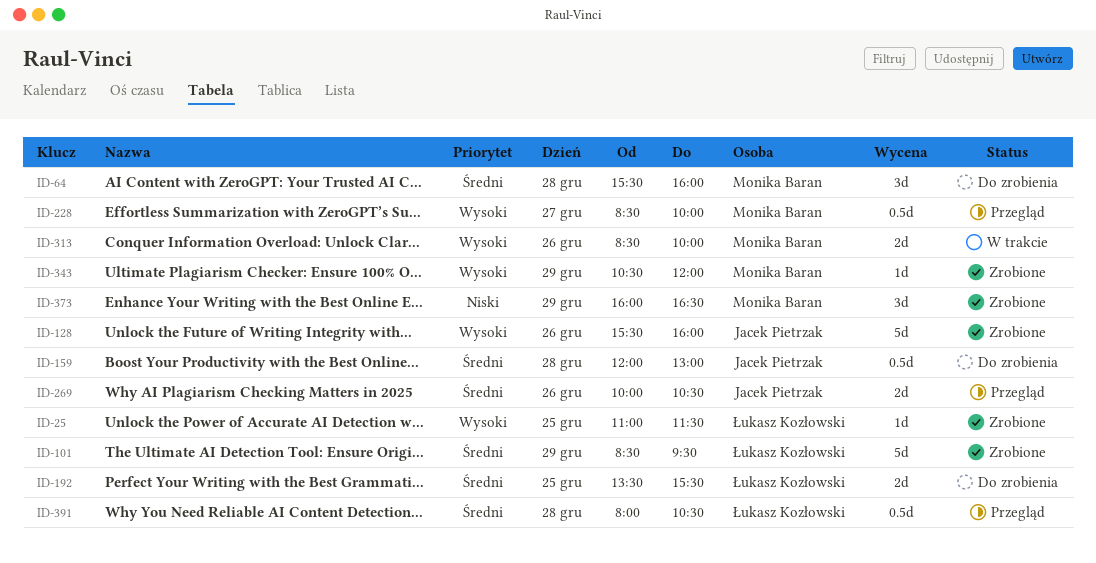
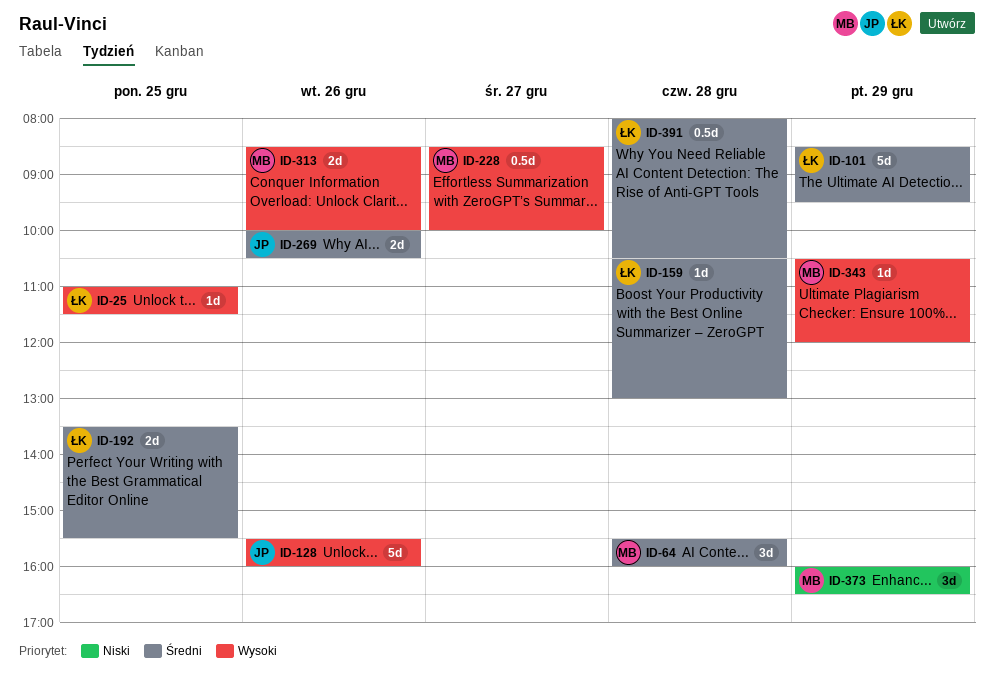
ID-159, owner: Jacek Pietrzak -> Łukasz Kozłowski
ID-159, estimate: 0.5d -> 1d
ID-159, begins: 12:00 -> 10:30

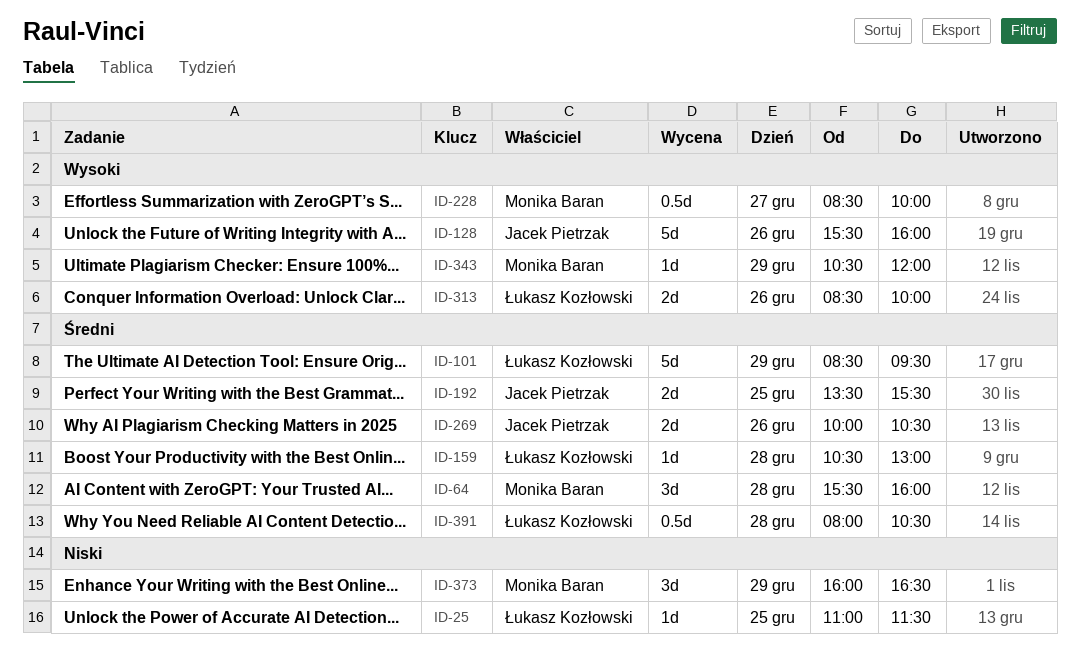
ID-25, priority: Wysoki -> Niski
ID-192, owner: Łukasz Kozłowski -> Jacek Pietrzak
ID-313, owner: Monika Baran -> Łukasz Kozłowski

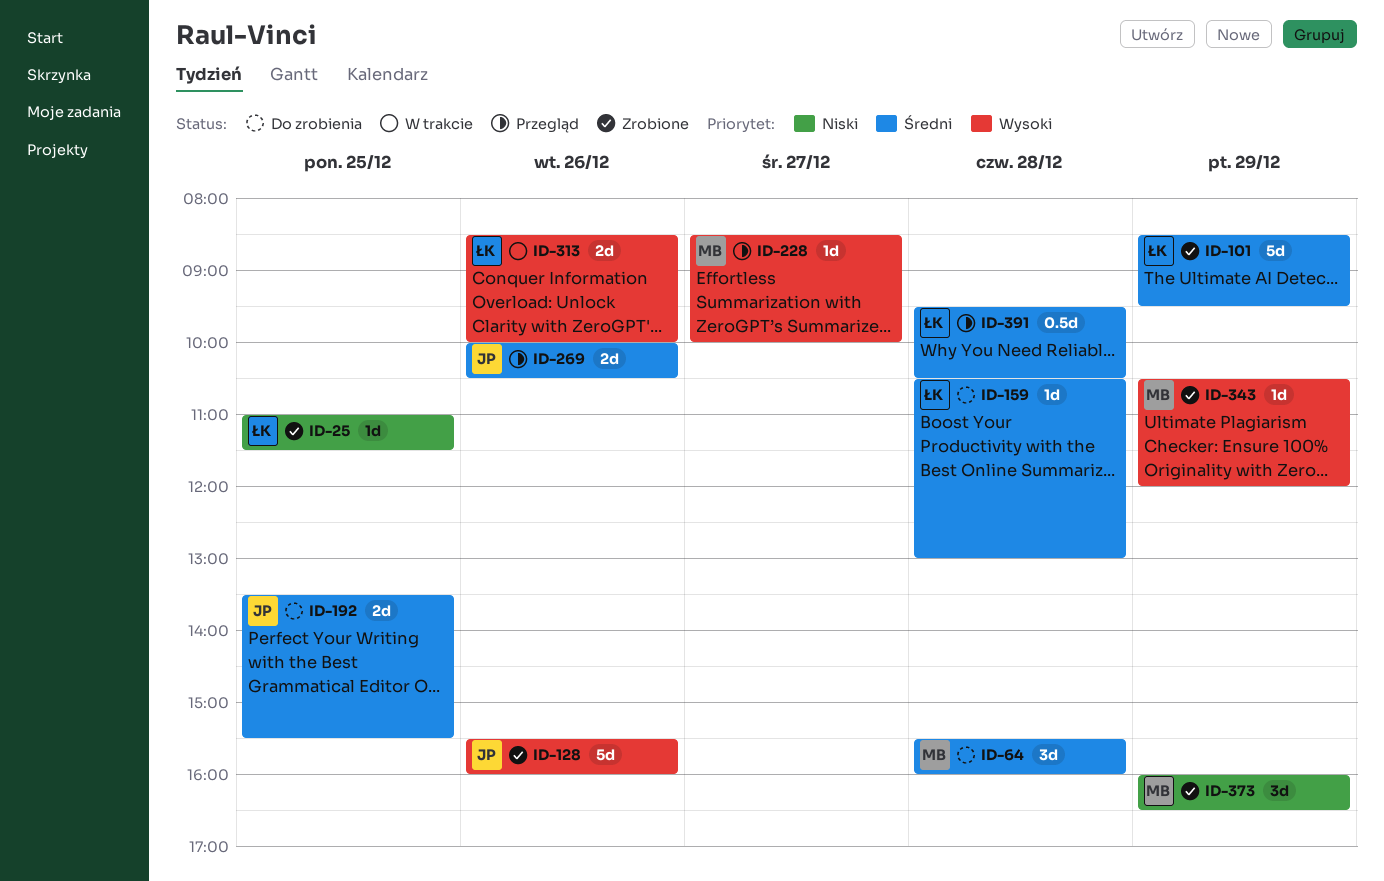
ID-228, estimate: 0.5d -> 1d
ID-391, begins: 08:00 -> 09:30

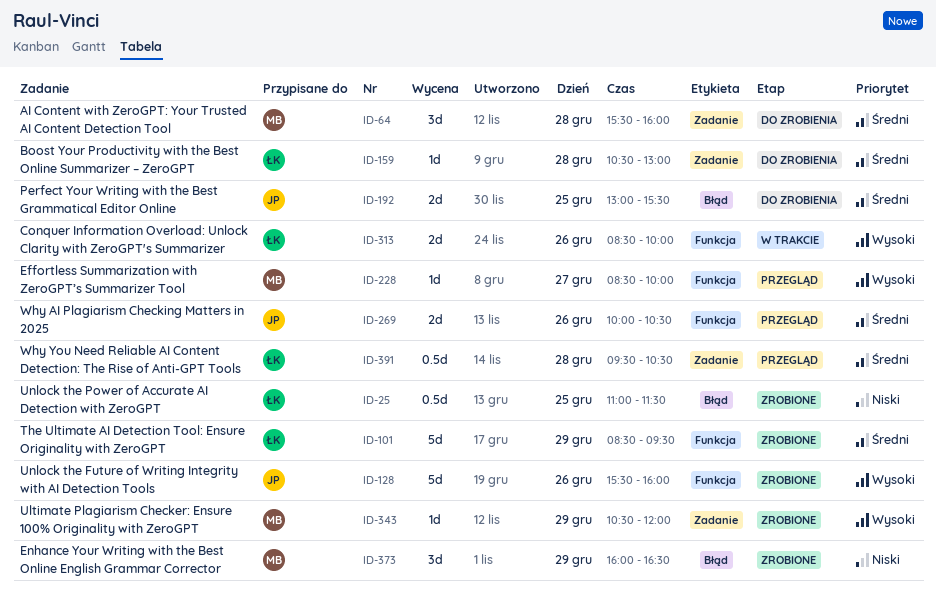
ID-25, estimate: 1d -> 0.5d
ID-192, begins: 13:30 -> 13:00

